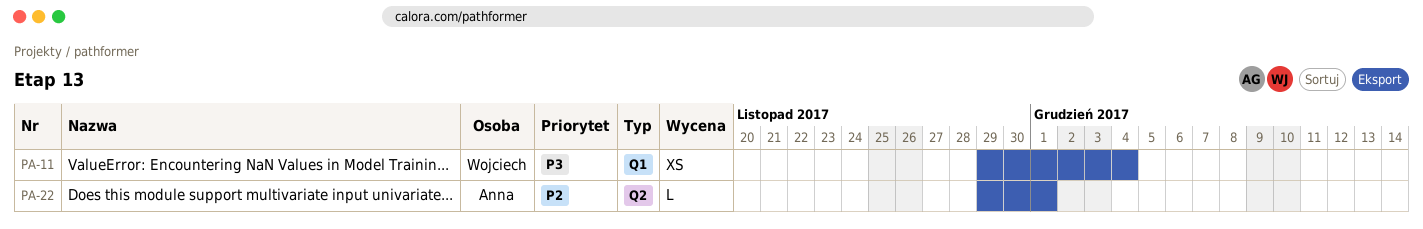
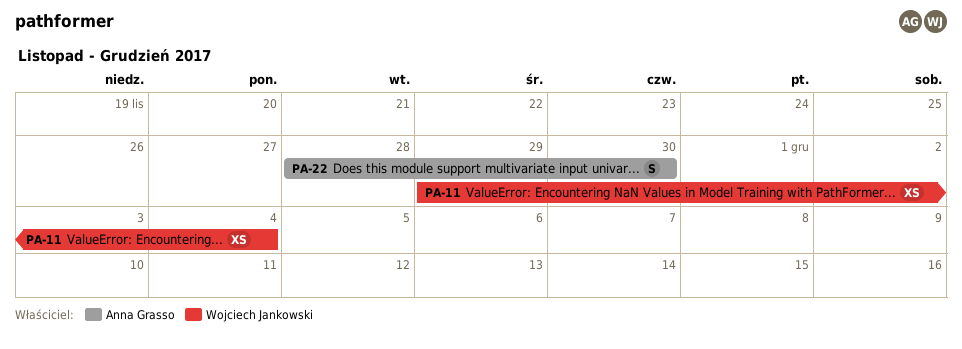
PA-22, estimate: L -> S
PA-22, start: Nov 29 -> Nov 28
PA-22, due: Dec 1 -> Nov 30

